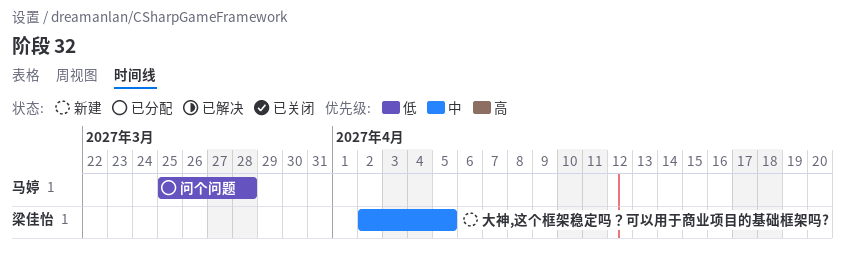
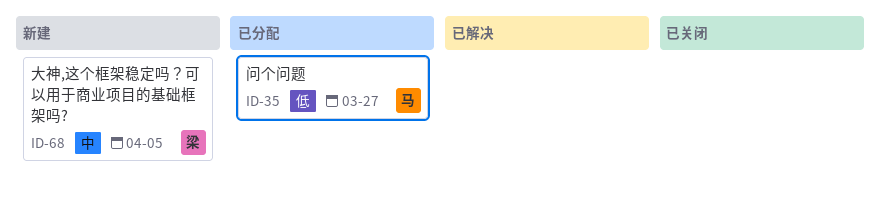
问个问题, due: Mar 28 -> Mar 27

